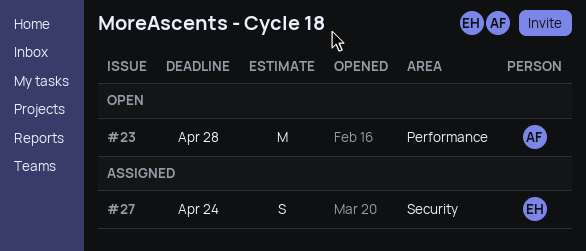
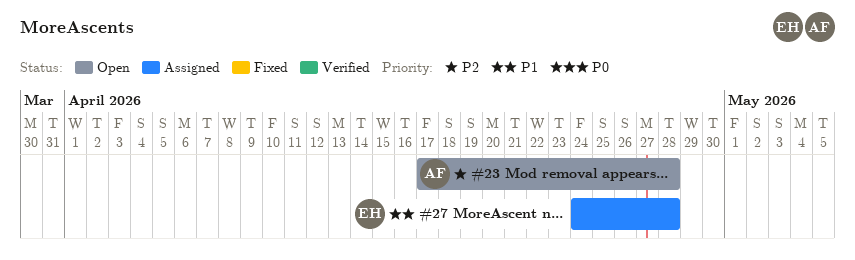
#27, due: Apr 24 -> Apr 28

